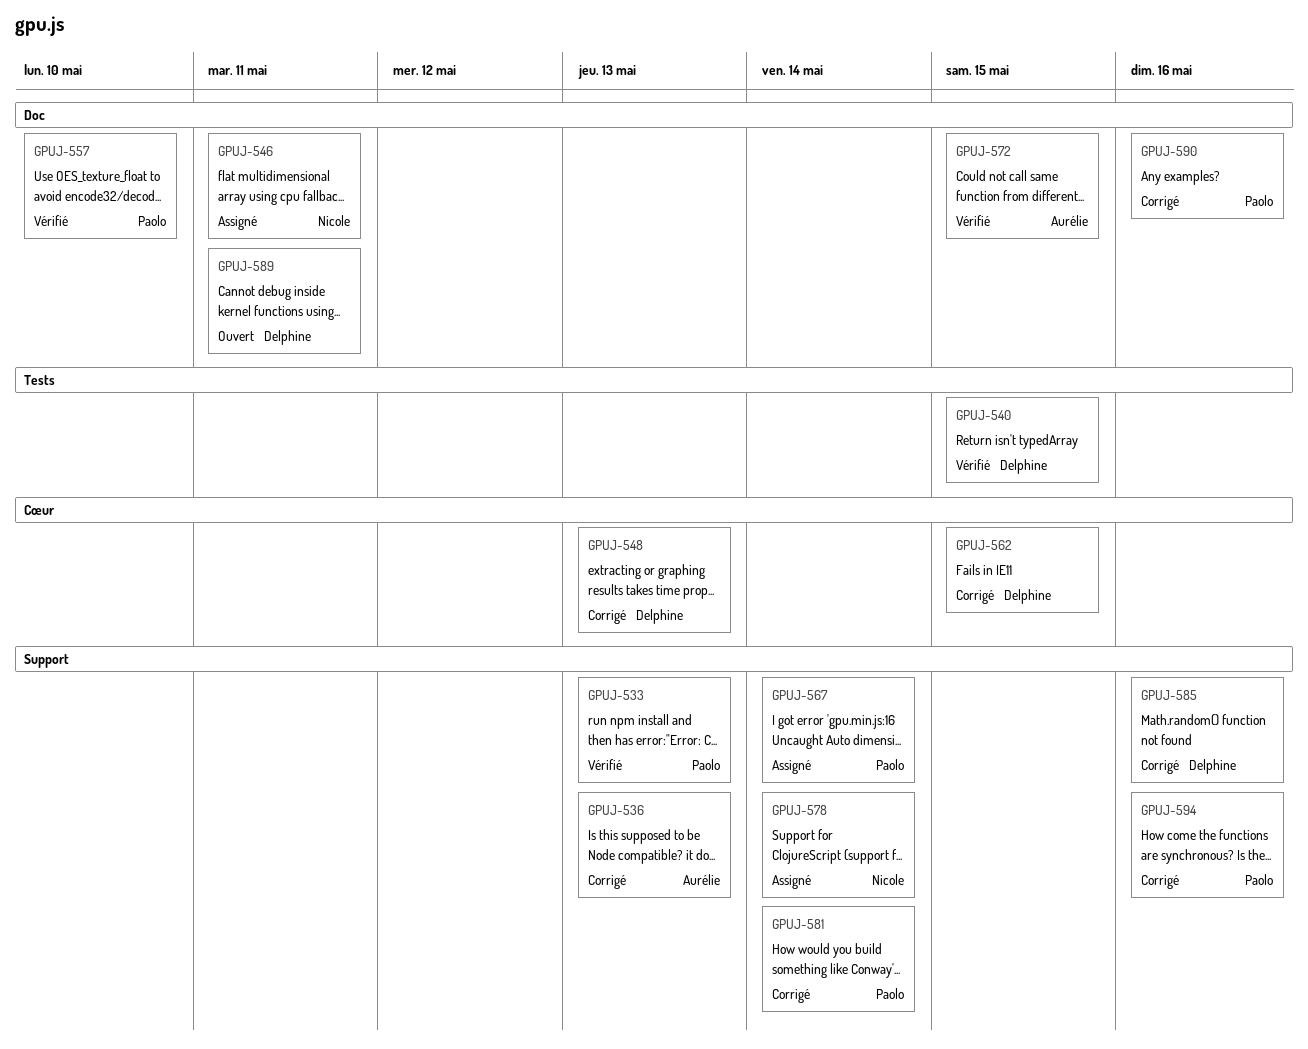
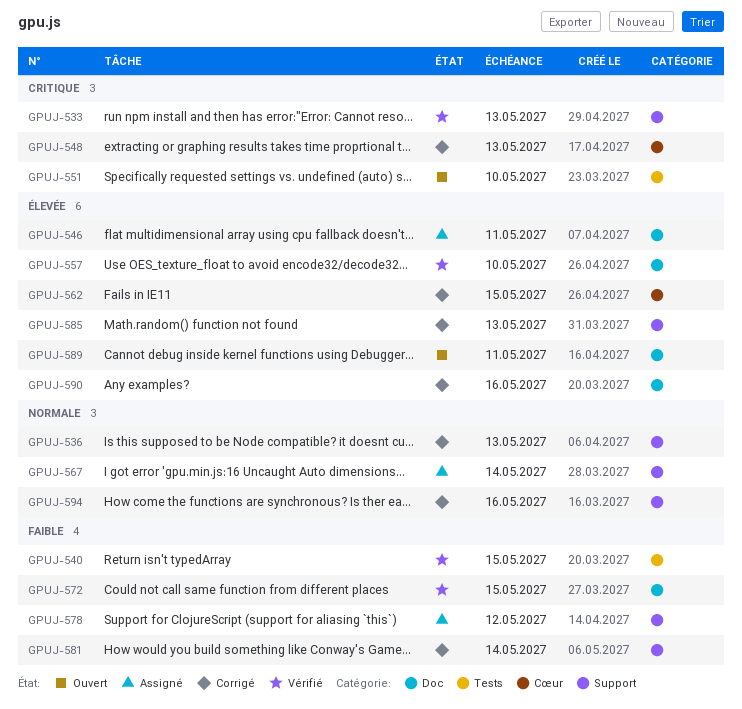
GPUJ-551: none -> present
GPUJ-578, due: May 14 -> May 12
GPUJ-585, due: May 16 -> May 13

